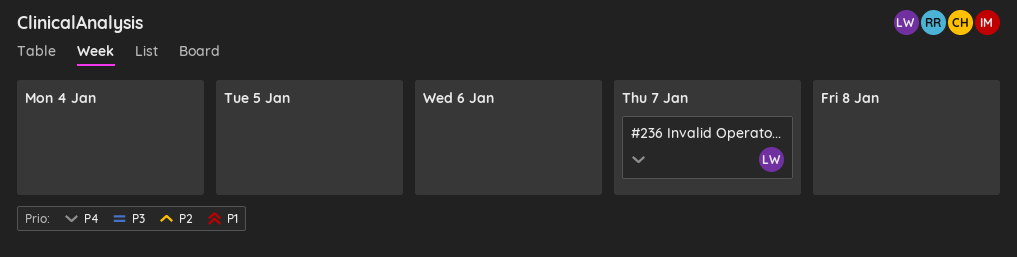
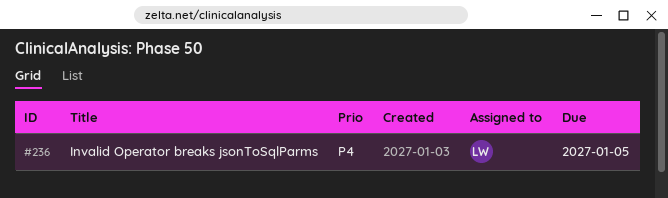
#236, due: Jan 7 -> Jan 5

